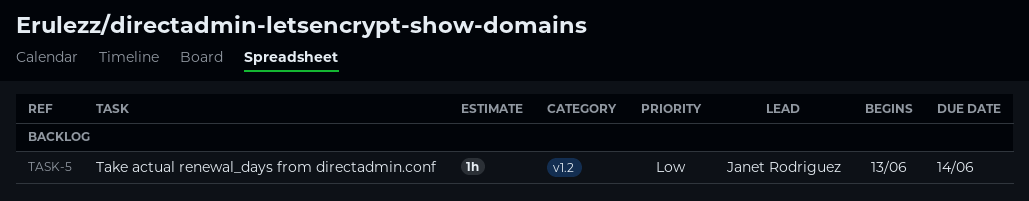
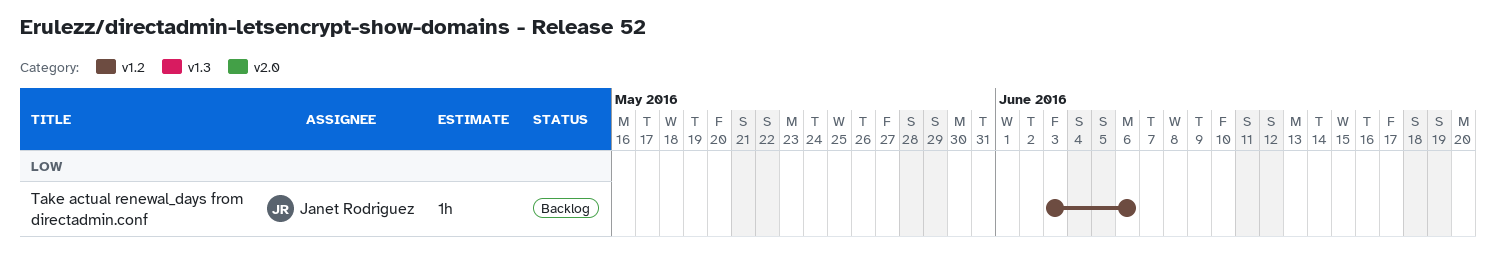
Take actual renewal_days from directadmin.conf, start: Jun 13 -> Jun 3
Take actual renewal_days from directadmin.conf, due: Jun 14 -> Jun 6

